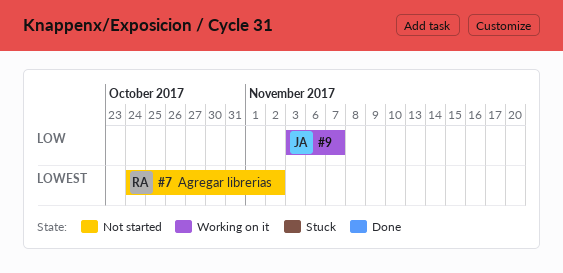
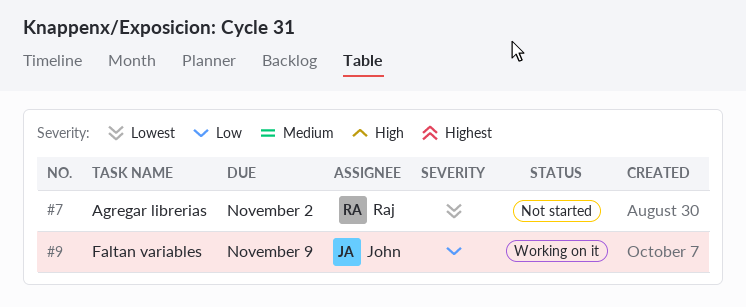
#9, due: Nov 7 -> Nov 9

